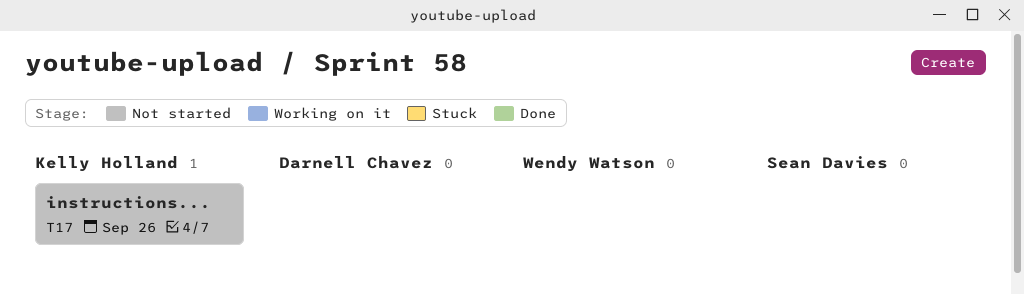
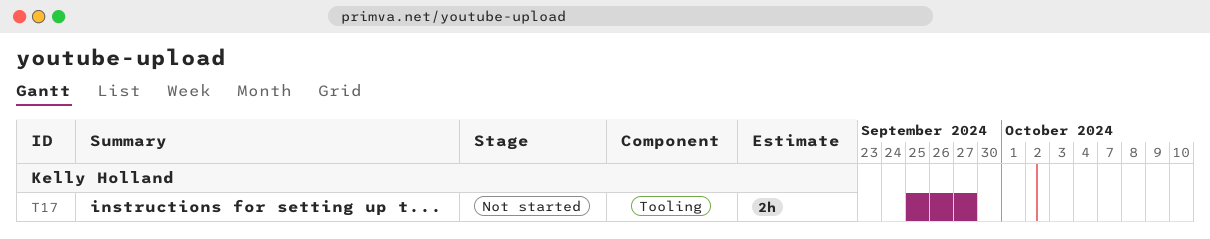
T17, due: Sep 26 -> Sep 27

